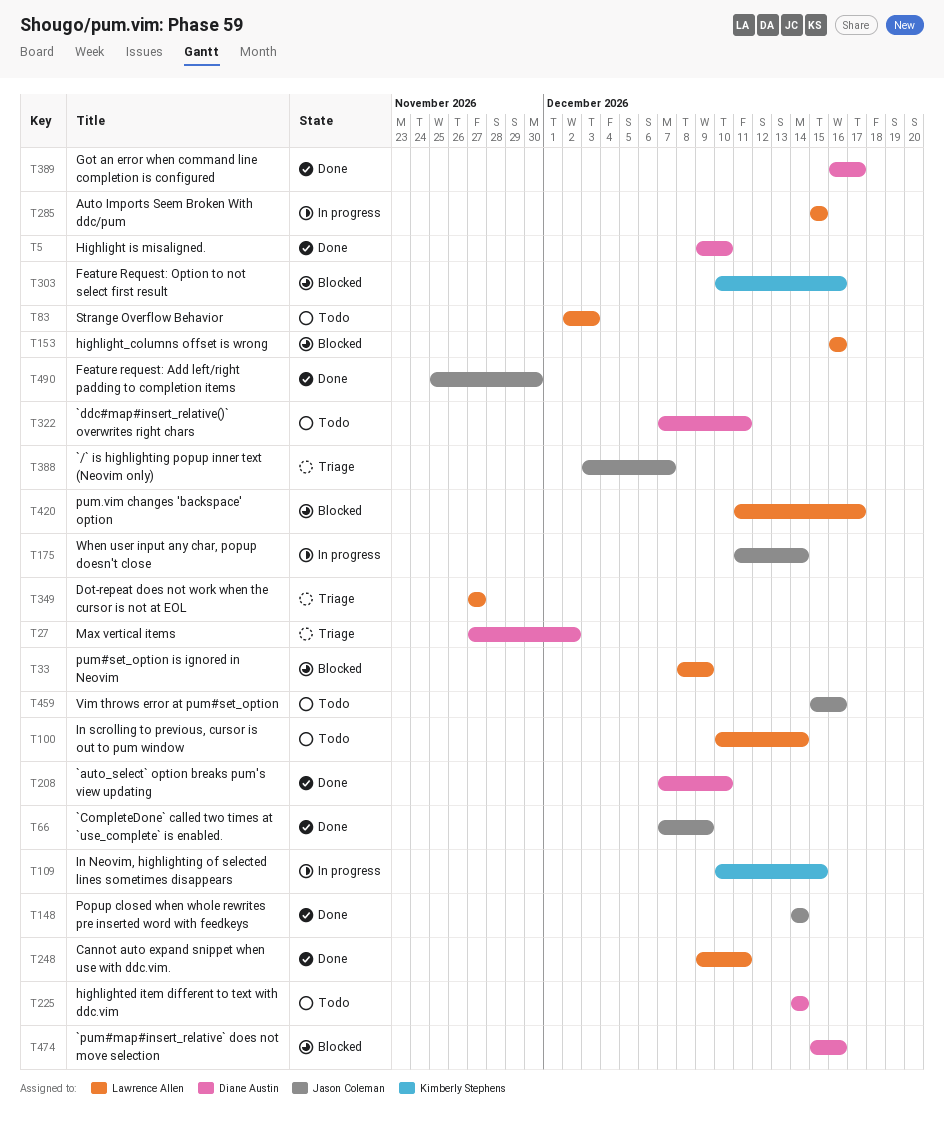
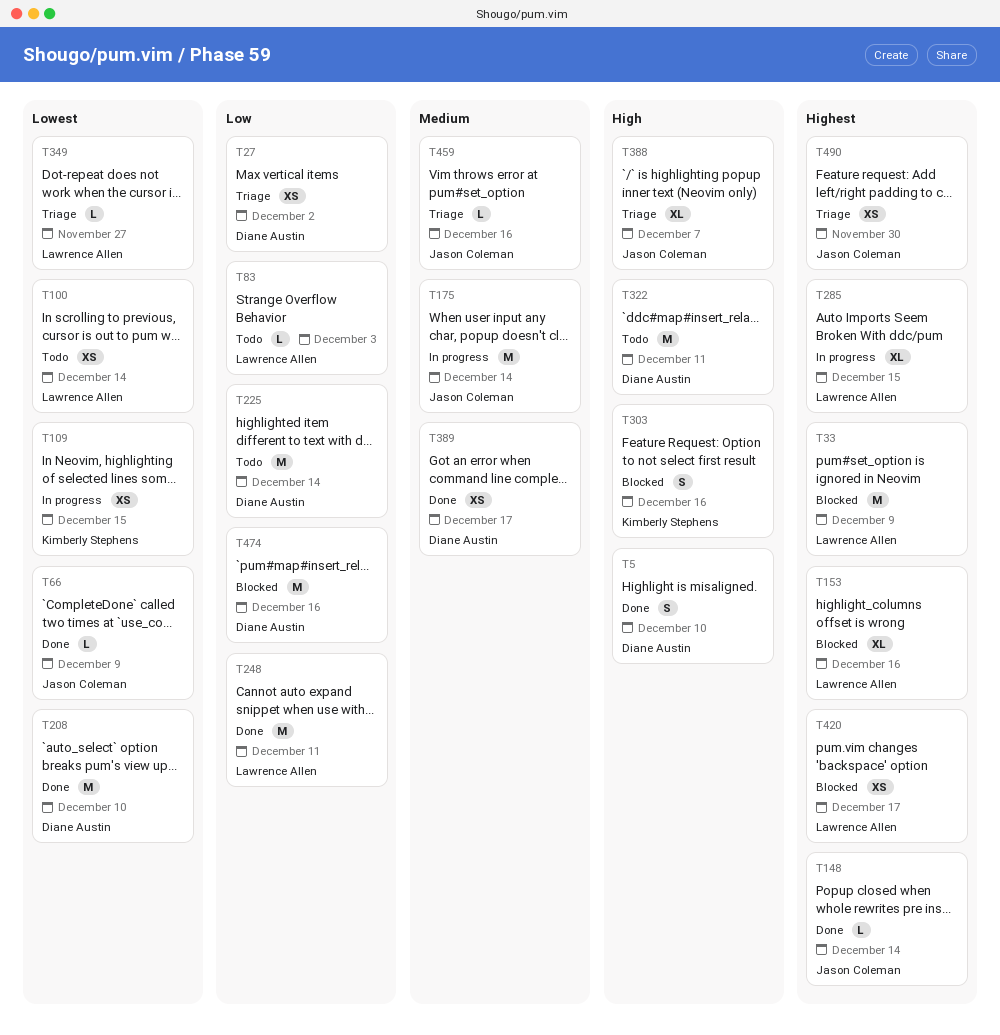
T459, status: Todo -> Triage
T490, status: Done -> Triage

